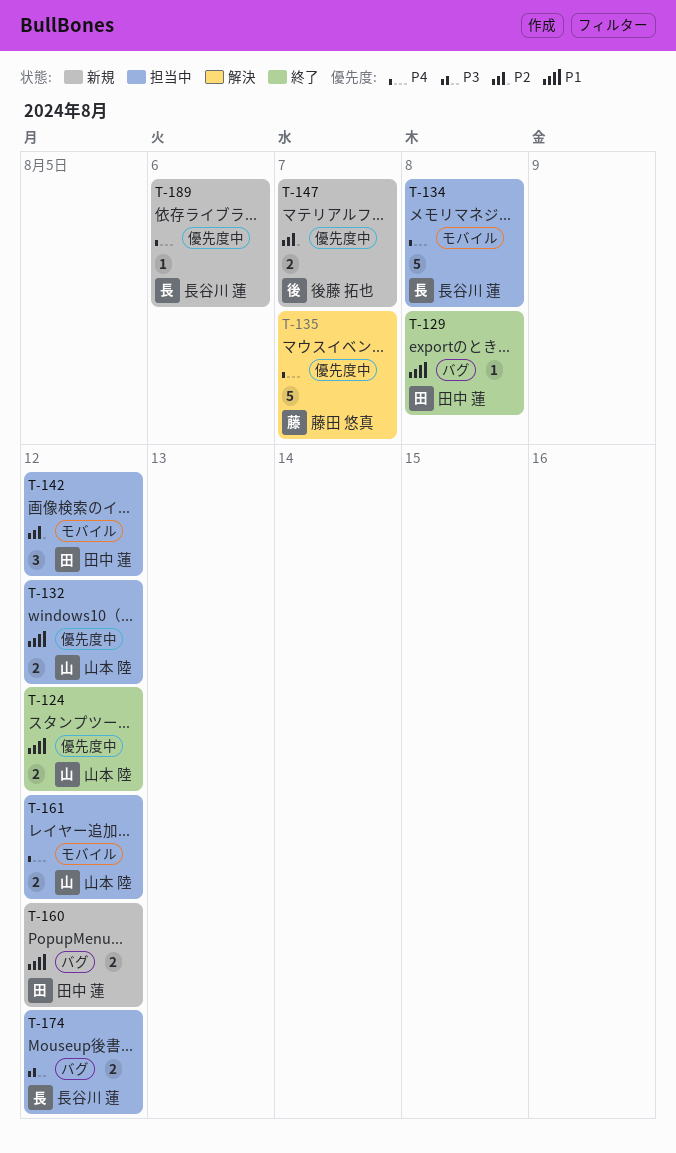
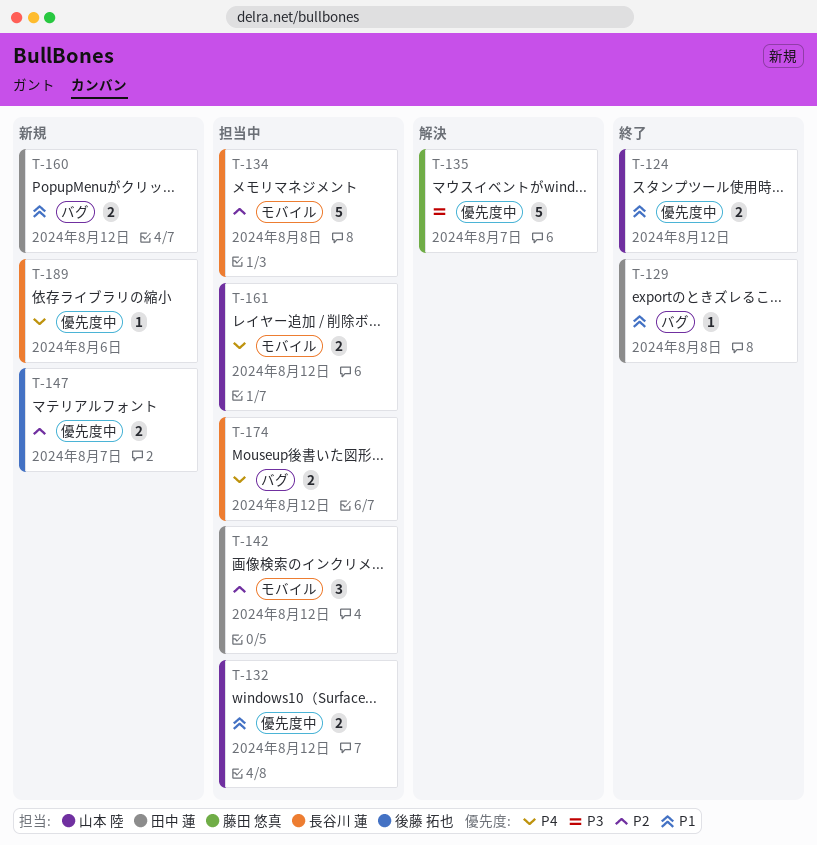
T-134, priority: P4 -> P2
T-135, priority: P4 -> P3
T-174, priority: P3 -> P4

